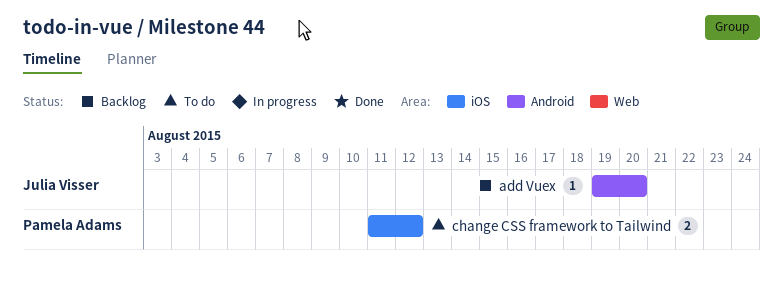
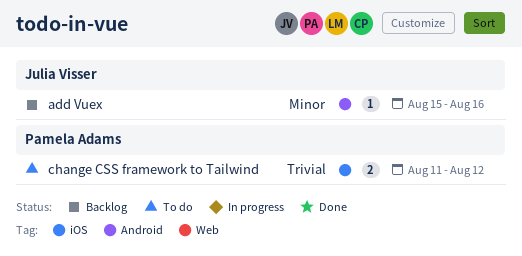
add Vuex, start: Aug 19 -> Aug 15
add Vuex, due: Aug 20 -> Aug 16

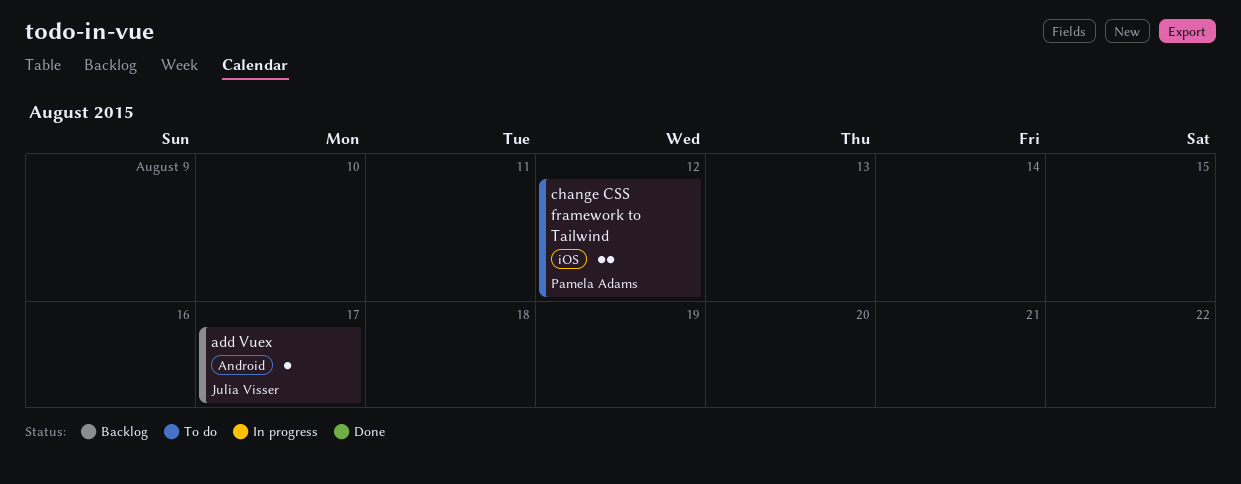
add Vuex, due: Aug 16 -> Aug 17

